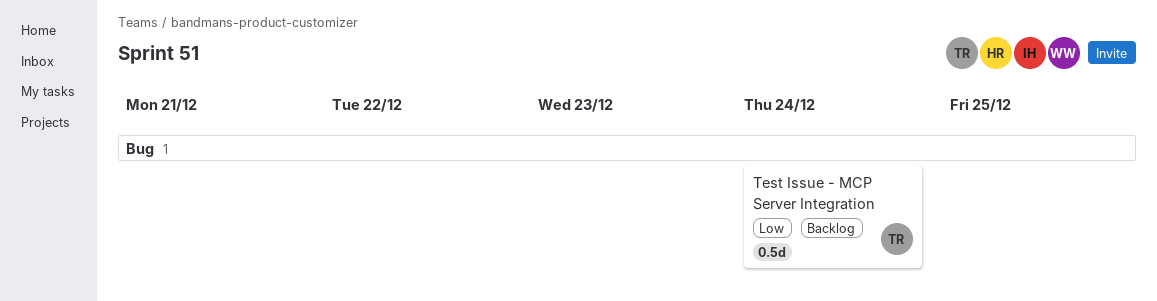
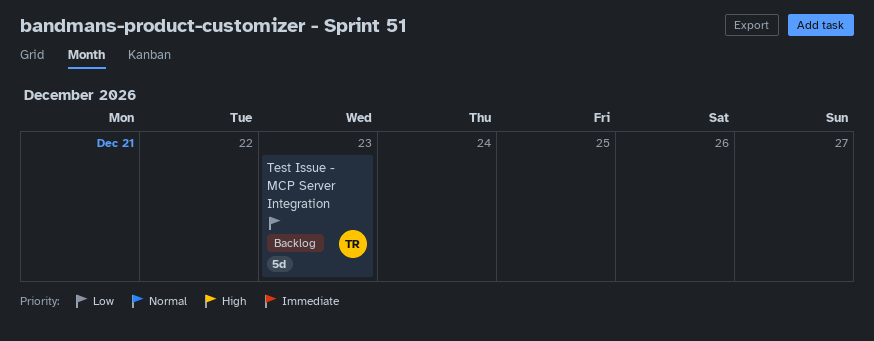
Test Issue - MCP Server Integration, estimate: 0.5d -> 5d
Test Issue - MCP Server Integration, due: Dec 24 -> Dec 23

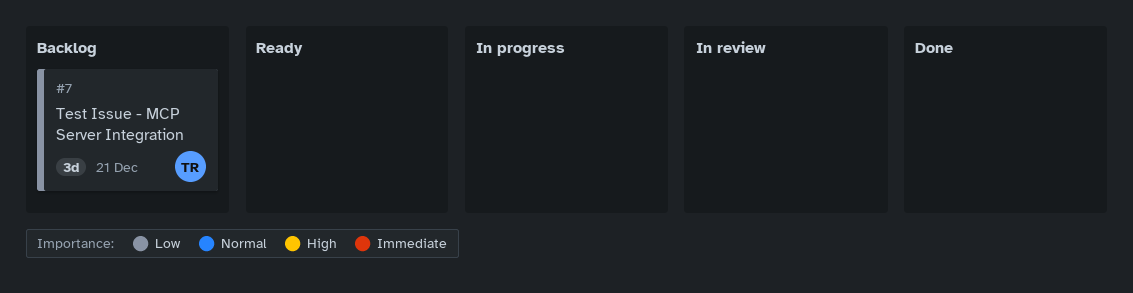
Test Issue - MCP Server Integration, estimate: 5d -> 3d
Test Issue - MCP Server Integration, due: Dec 23 -> Dec 21

